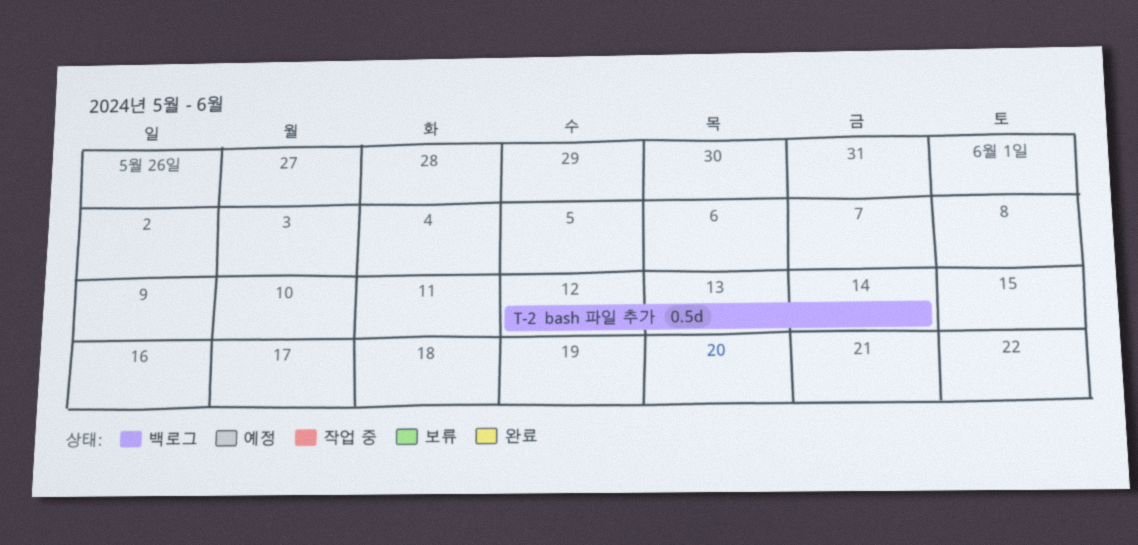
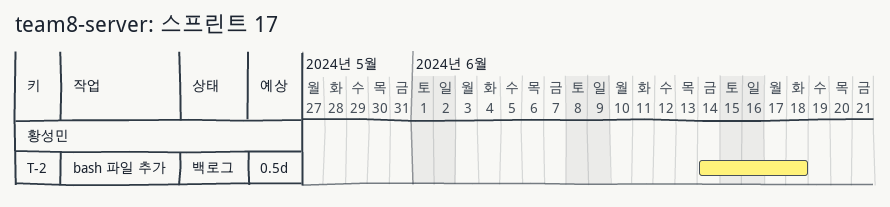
T-2, start: Jun 12 -> Jun 14
T-2, due: Jun 14 -> Jun 18

